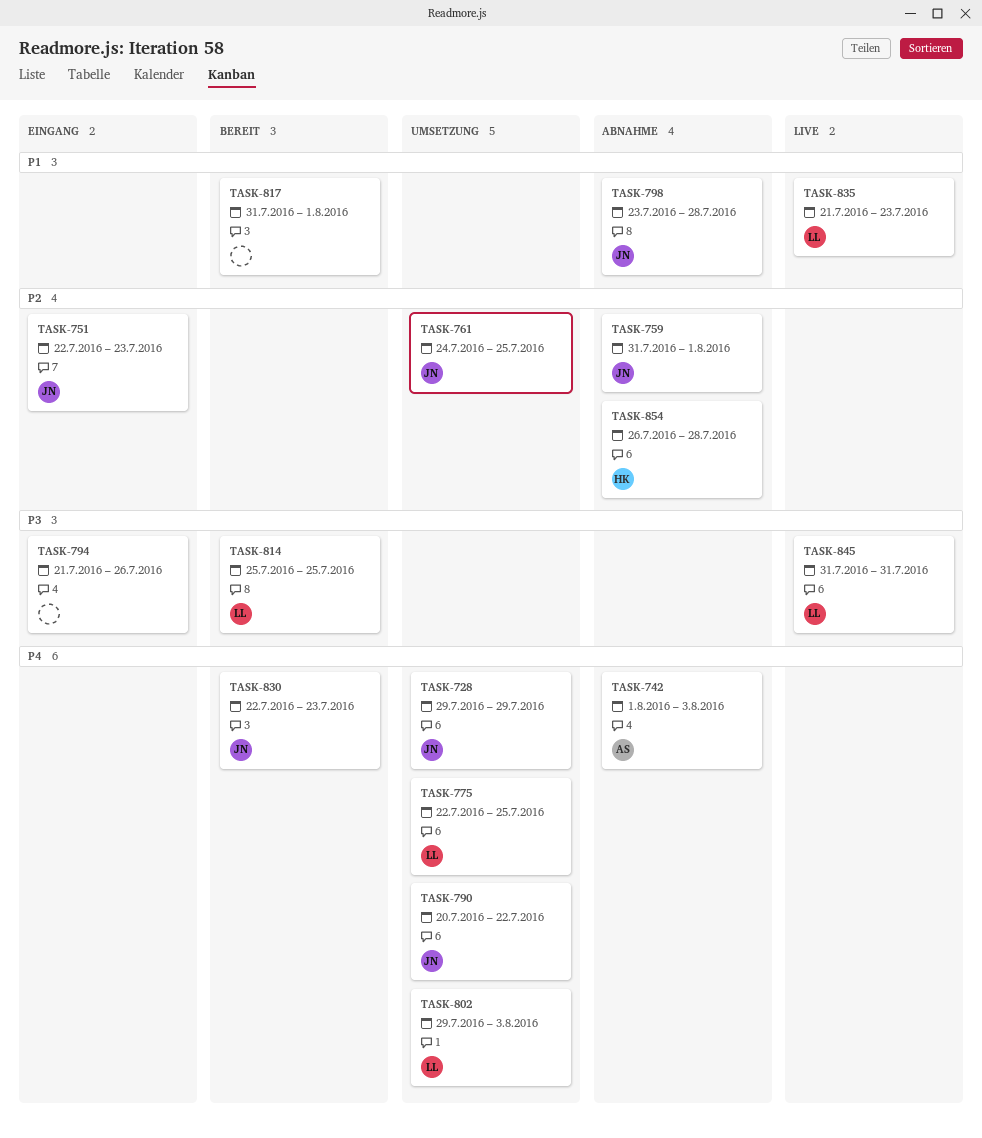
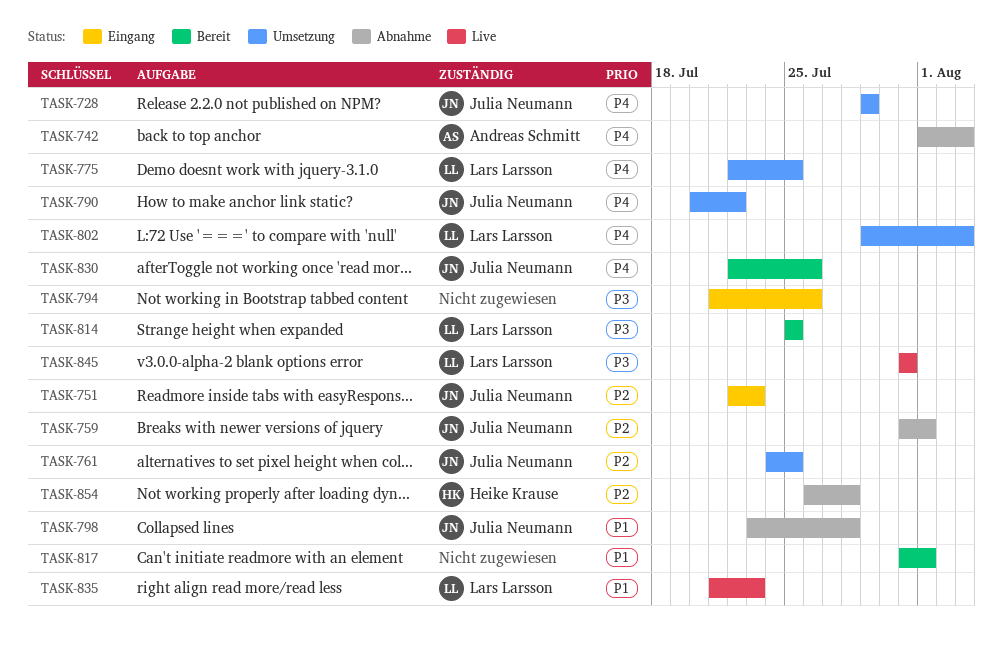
TASK-830, due: Jul 23 -> Jul 26

